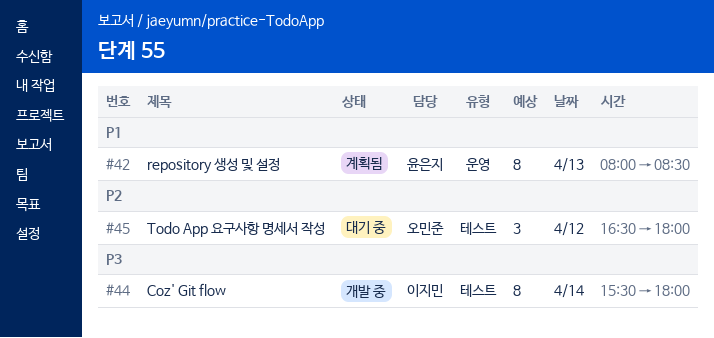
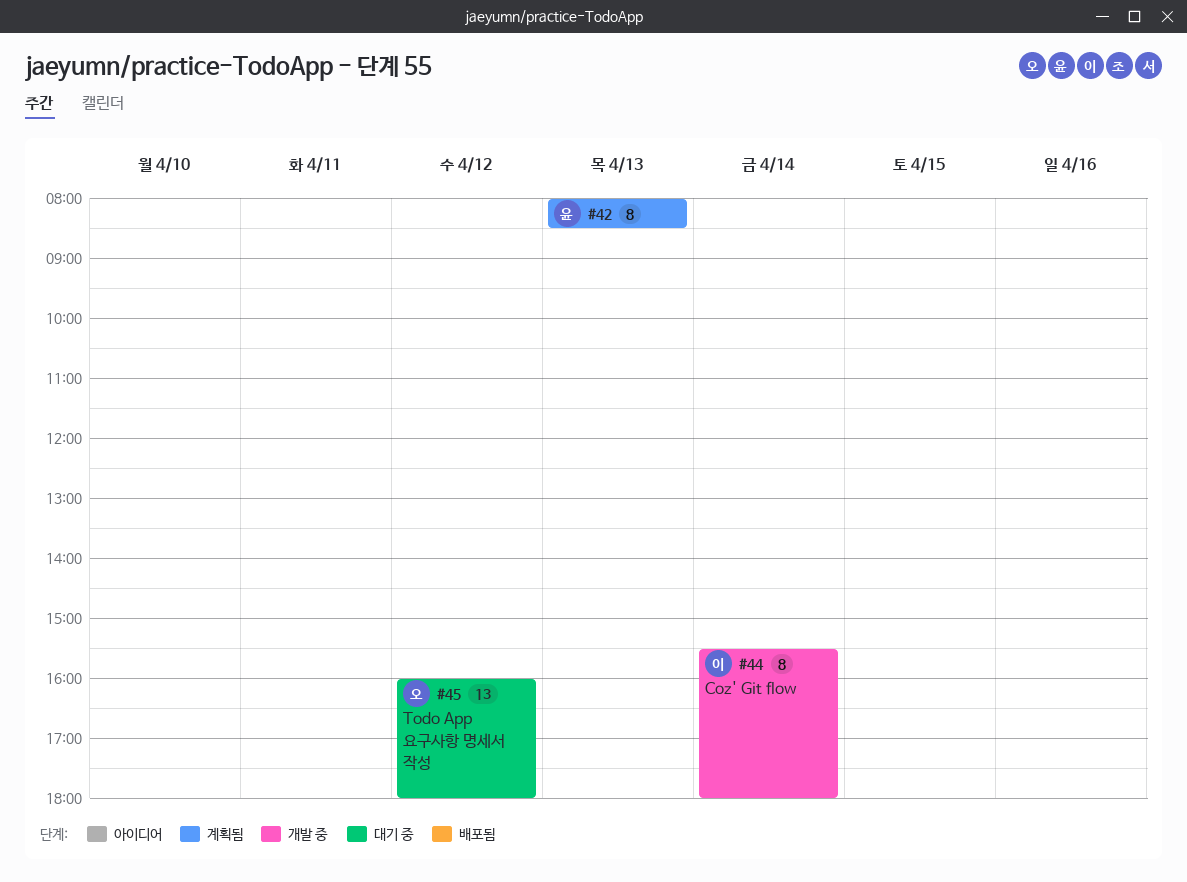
#45, estimate: 3 -> 13
#45, begins: 16:30 -> 16:00

